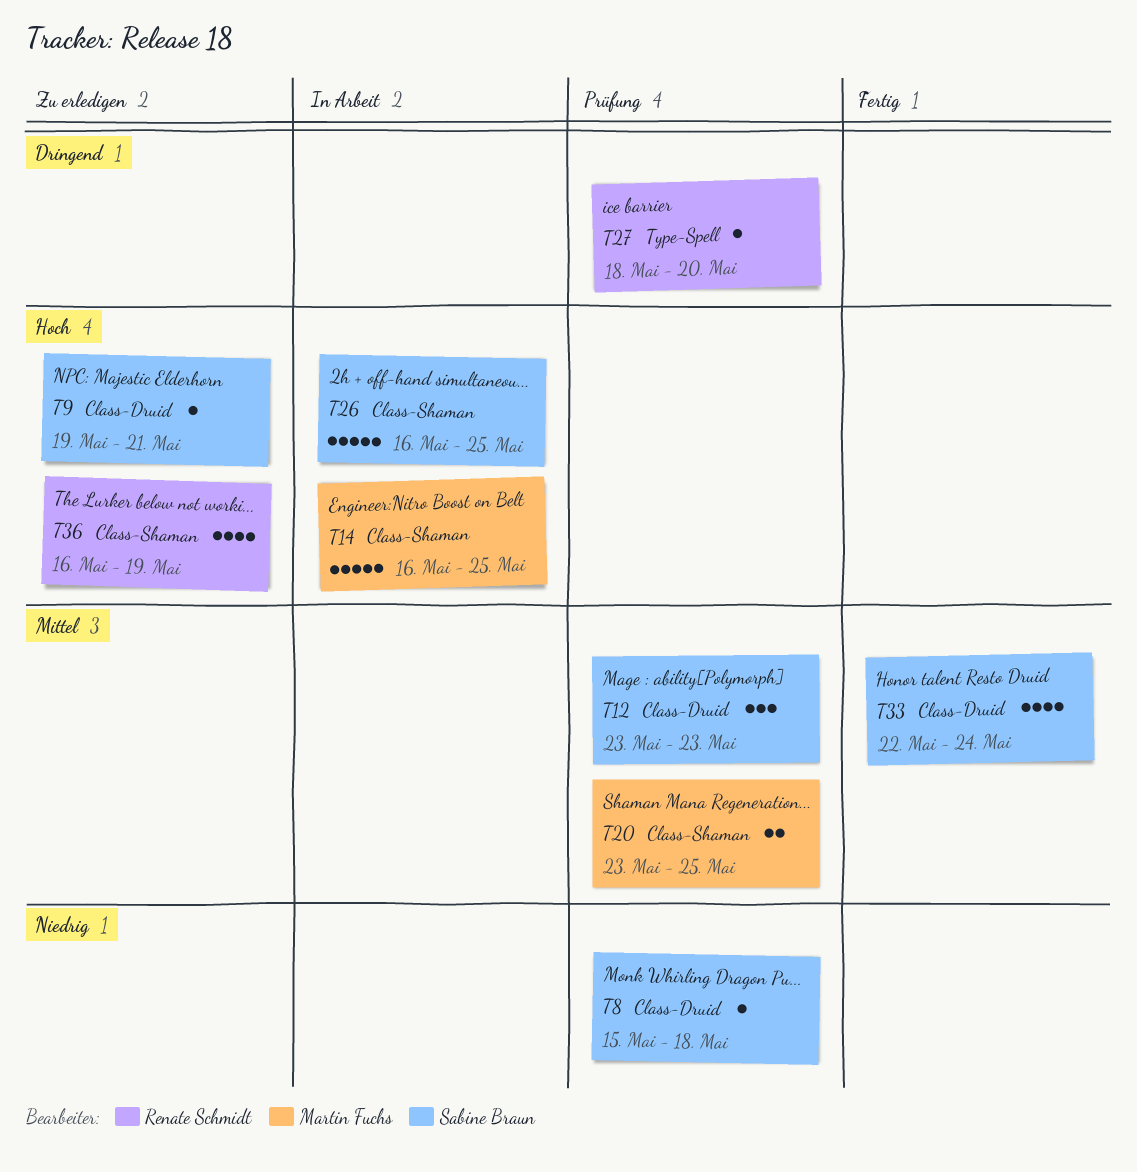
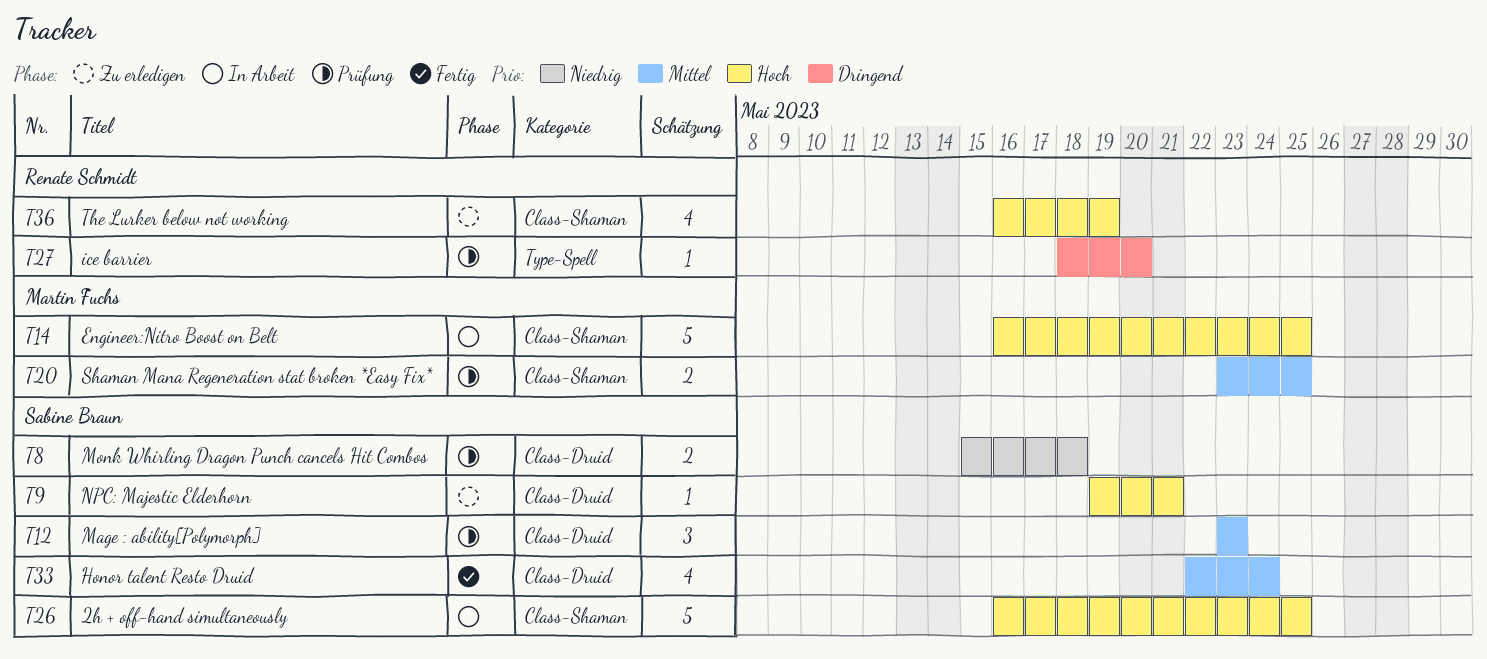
T8, estimate: 1 -> 2

